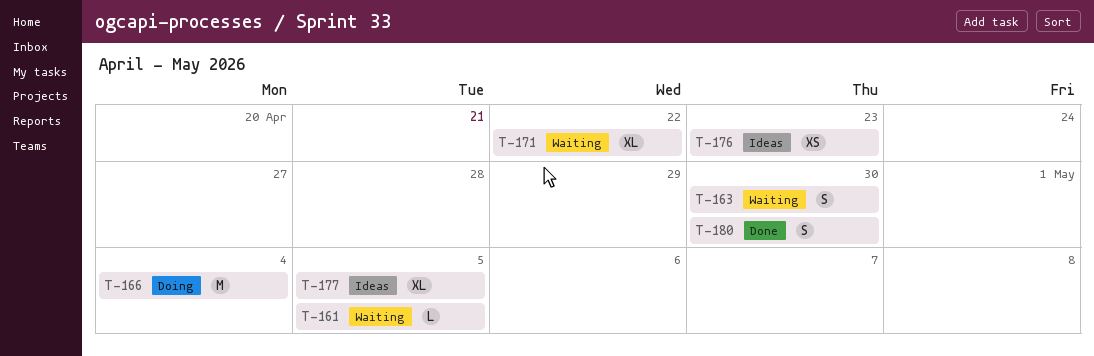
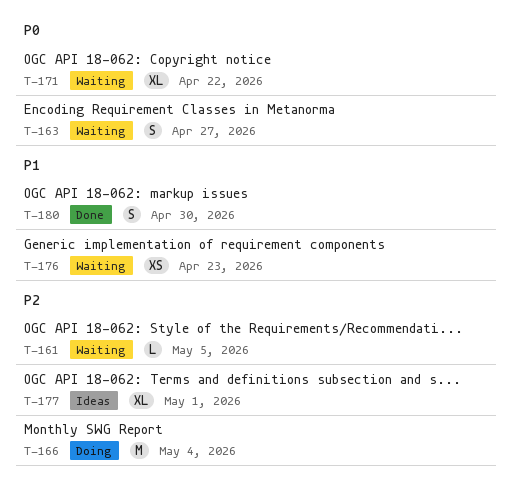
T-163, due: Apr 30 -> Apr 27
T-176, status: Ideas -> Waiting
T-177, due: May 5 -> May 1

